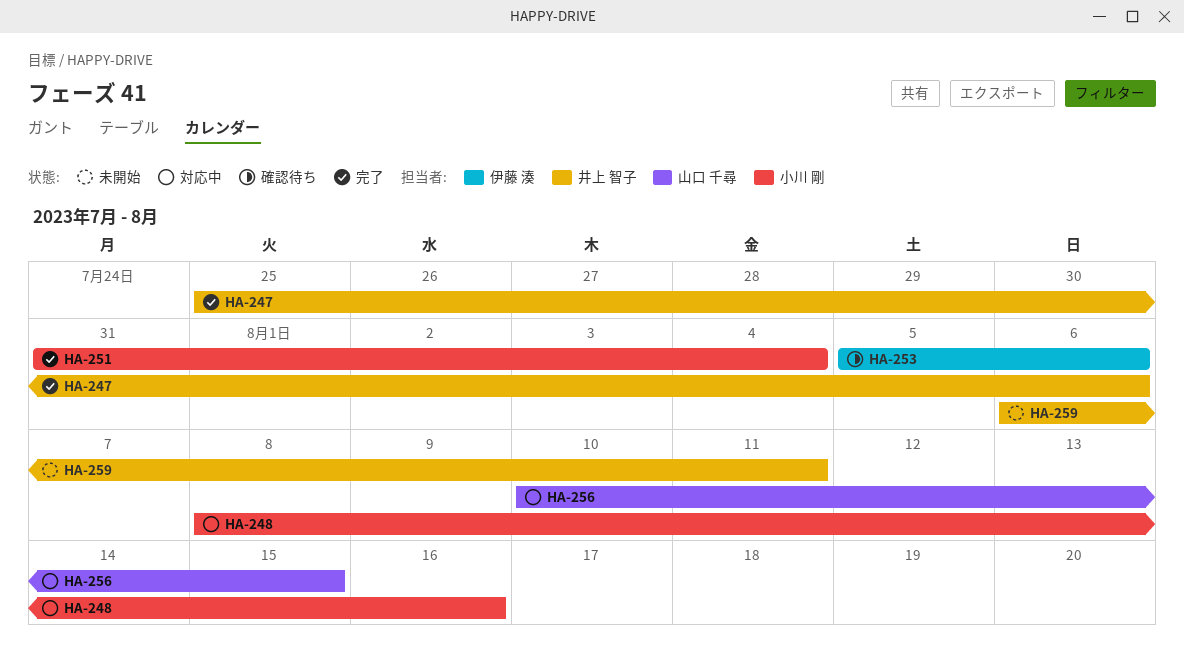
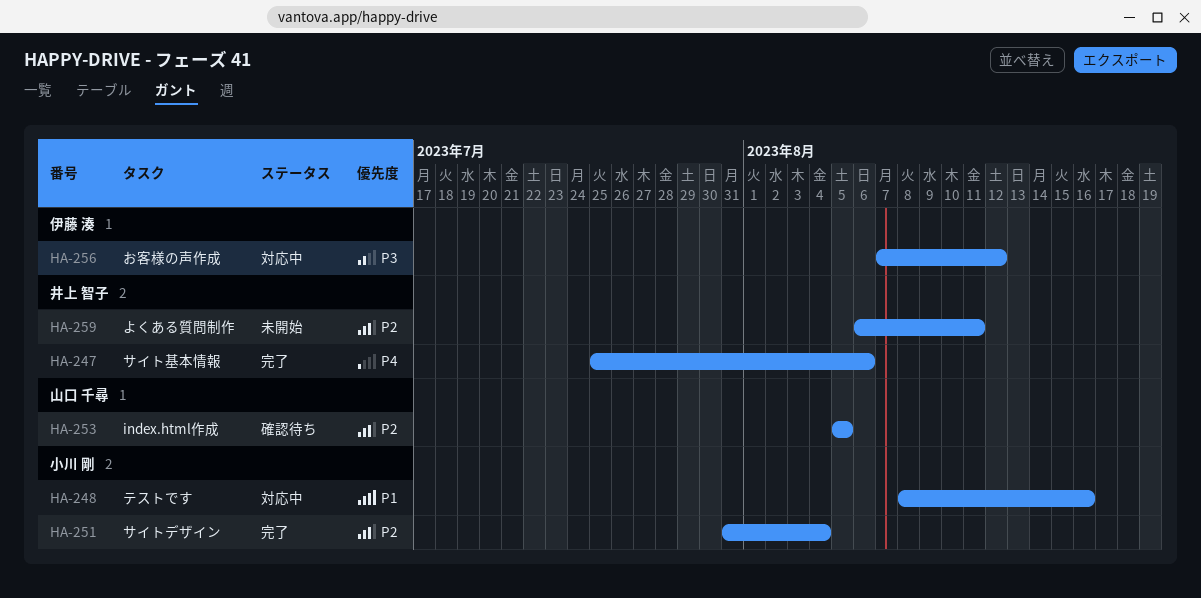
HA-253, owner: 伊藤 湊 -> 山口 千尋
HA-253, due: Aug 6 -> Aug 5
HA-256, owner: 山口 千尋 -> 伊藤 湊
HA-256, start: Aug 10 -> Aug 7
HA-256, due: Aug 15 -> Aug 12

